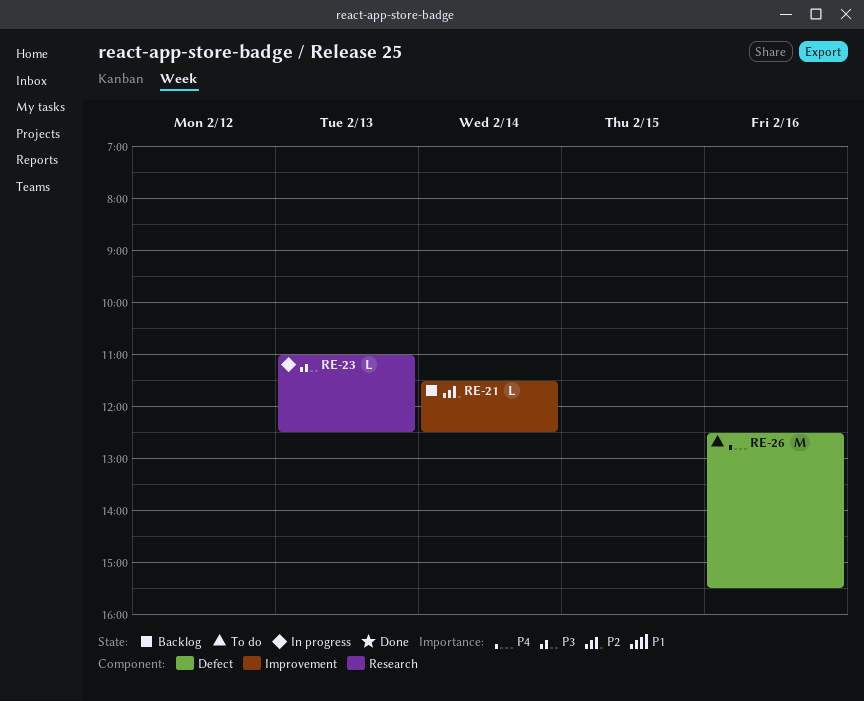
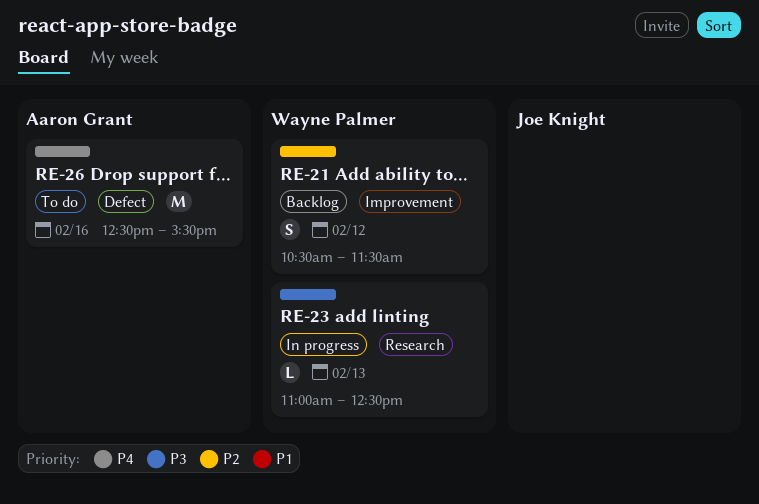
RE-21, estimate: L -> S
RE-21, day: Feb 14 -> Feb 12
RE-21, begins: 11:30 -> 10:30
RE-21, ends: 12:30 -> 11:30

